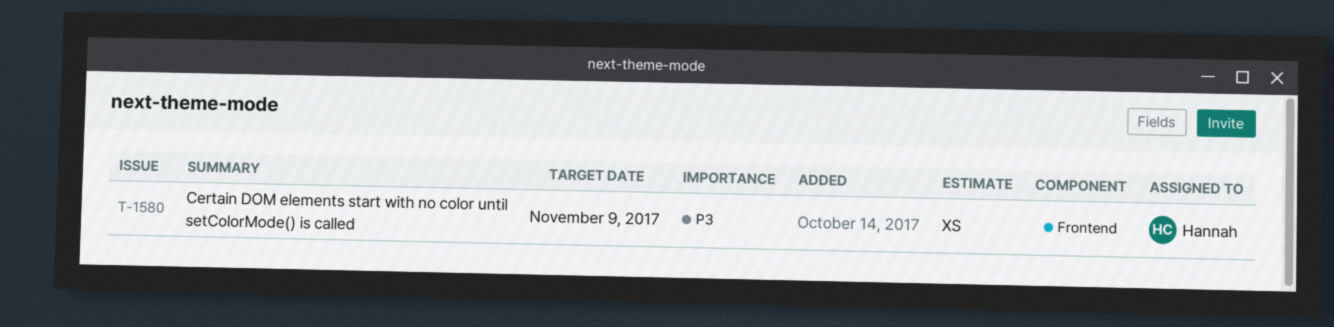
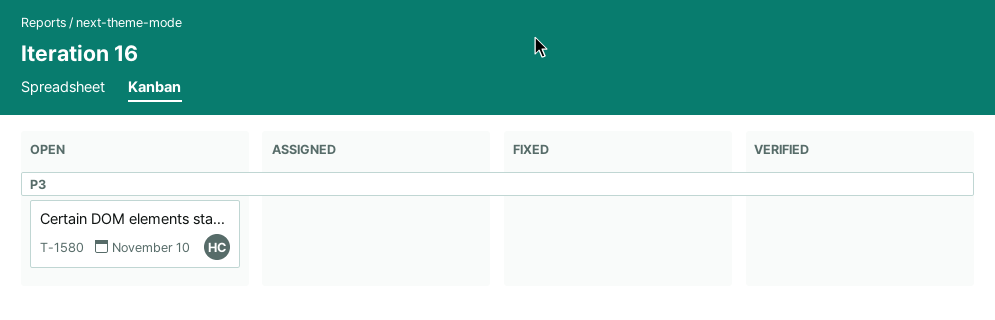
T-1580, due: Nov 9 -> Nov 10

